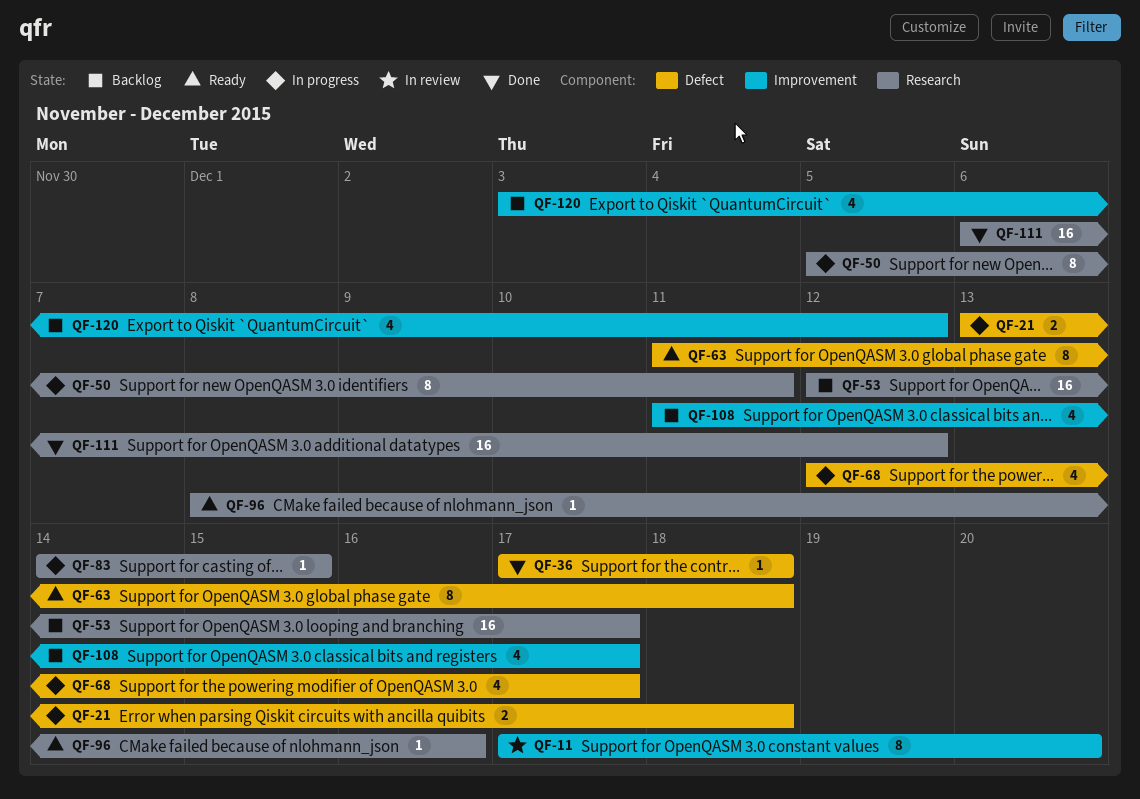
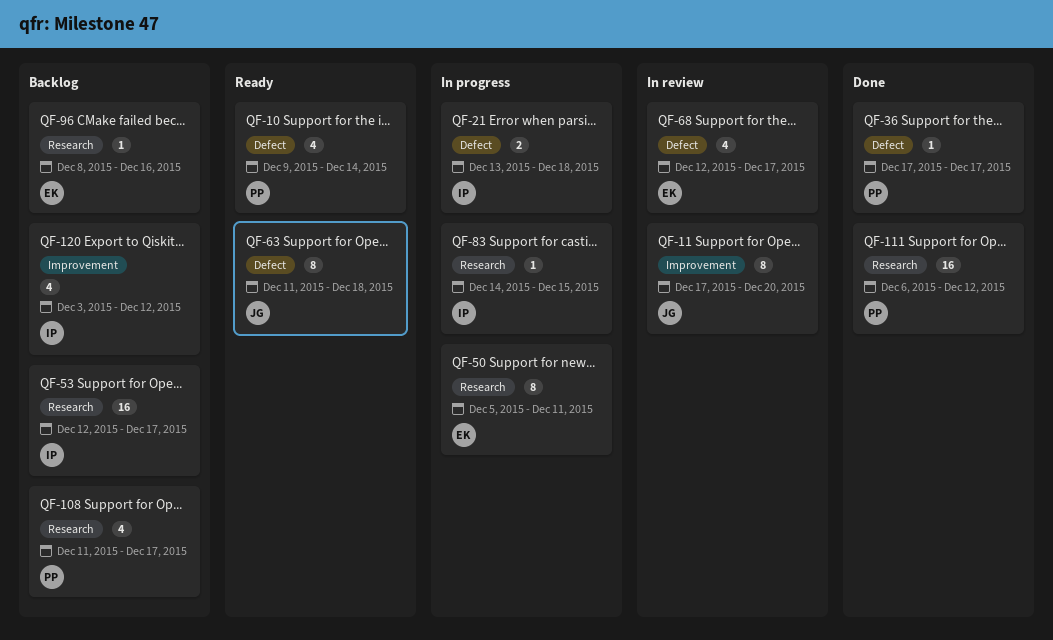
QF-10: none -> present
QF-36, due: Dec 18 -> Dec 17
QF-68, status: In progress -> In review
QF-96, status: Ready -> Backlog
QF-108, label: Improvement -> Research

